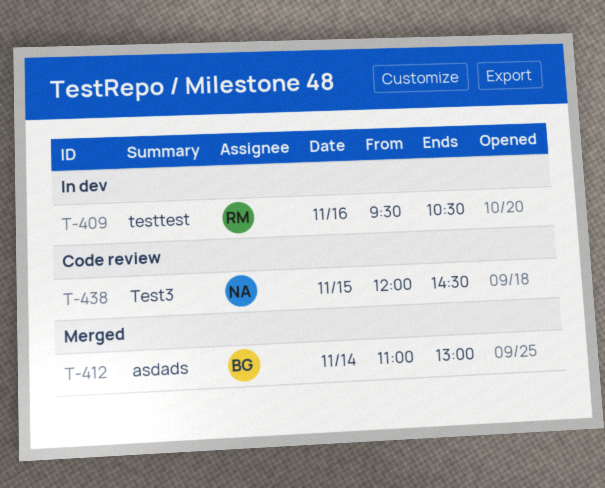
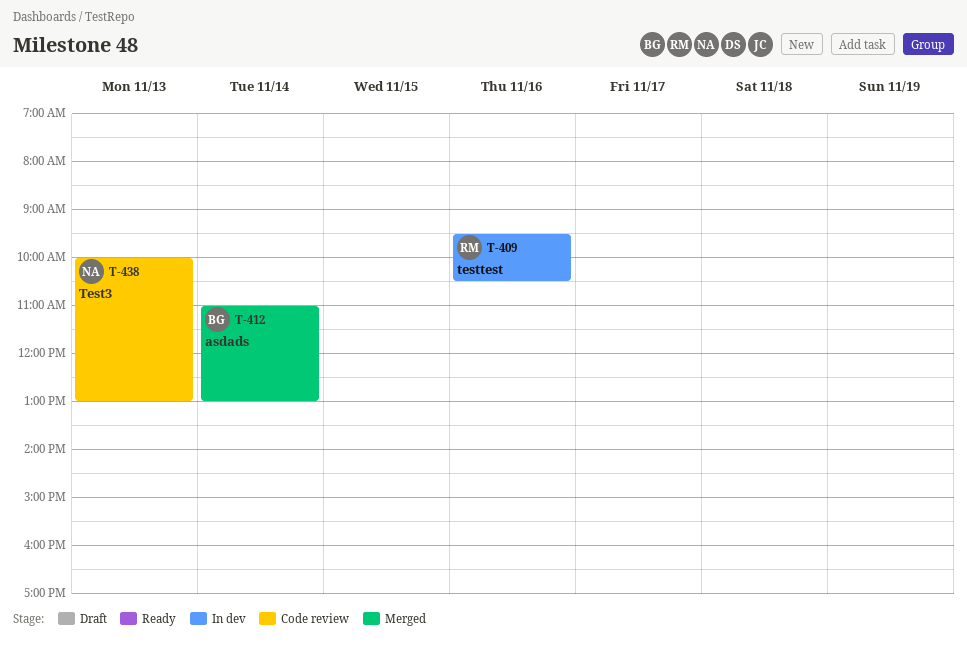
T-438, day: Nov 15 -> Nov 13
T-438, begins: 12:00 -> 10:00
T-438, ends: 14:30 -> 13:00

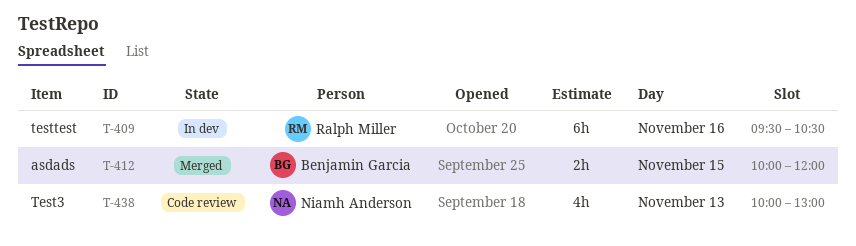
T-412, day: Nov 14 -> Nov 15
T-412, begins: 11:00 -> 10:00
T-412, ends: 13:00 -> 12:00

